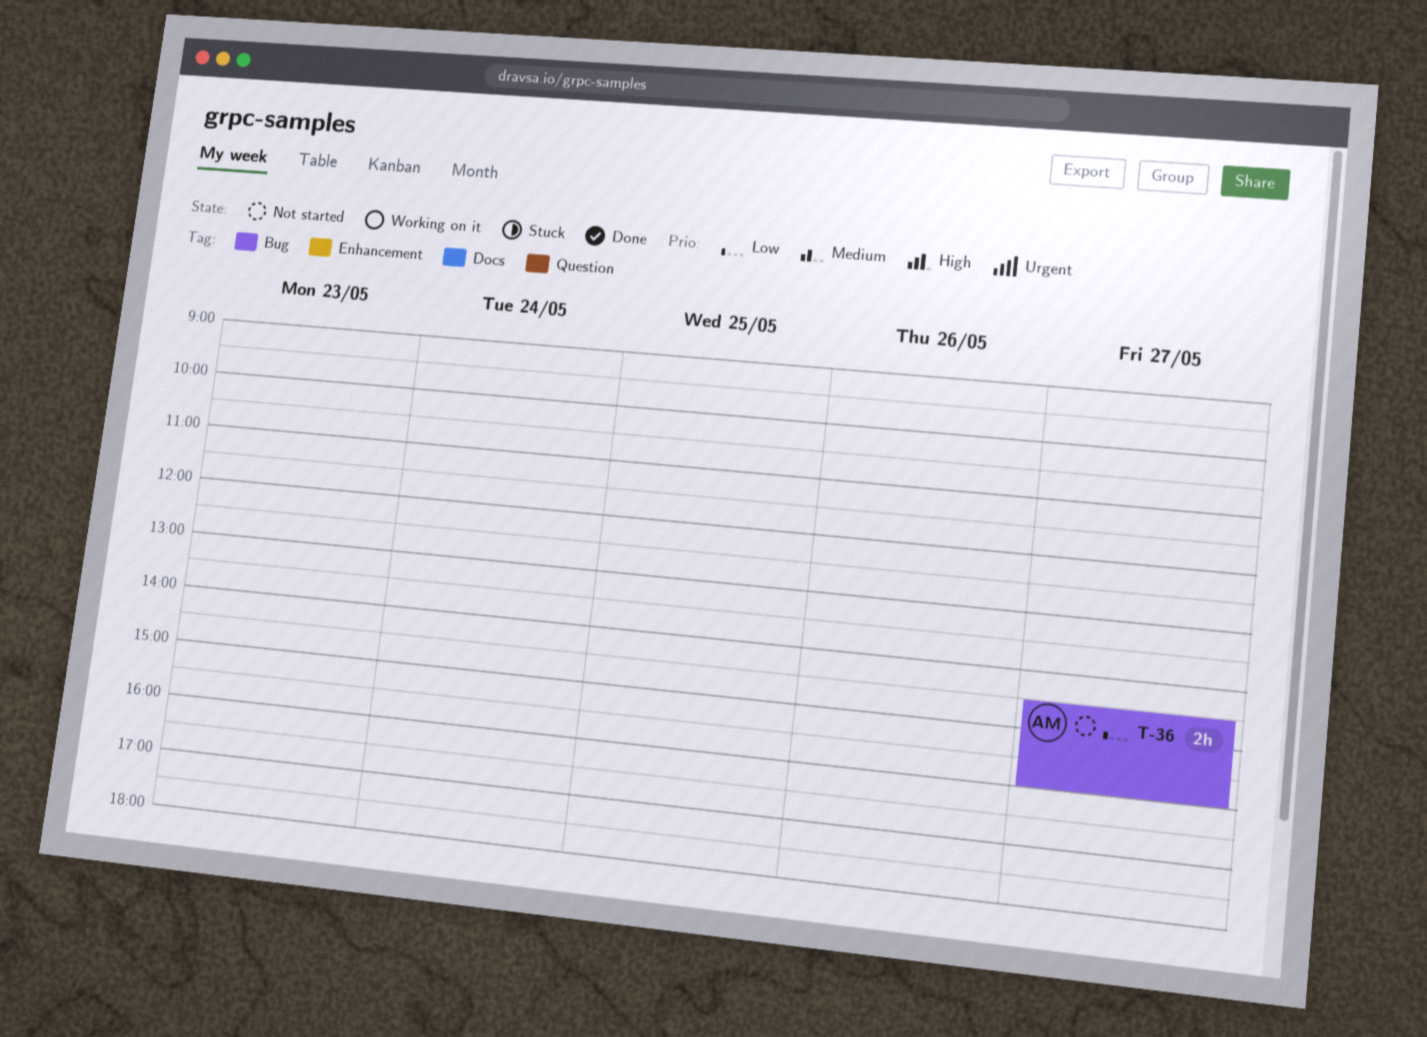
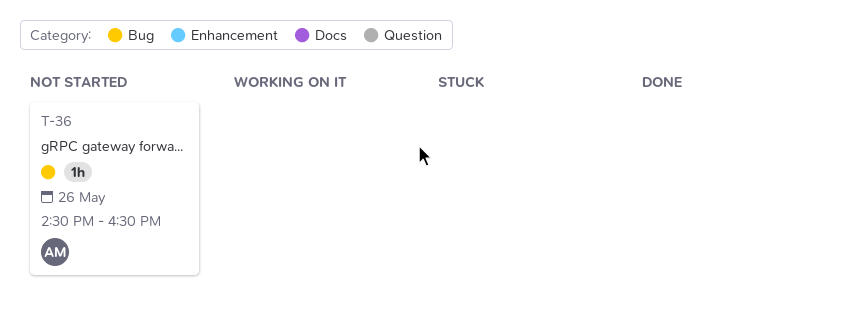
T-36, estimate: 2h -> 1h
T-36, day: May 27 -> May 26
T-36, ends: 16:00 -> 16:30

